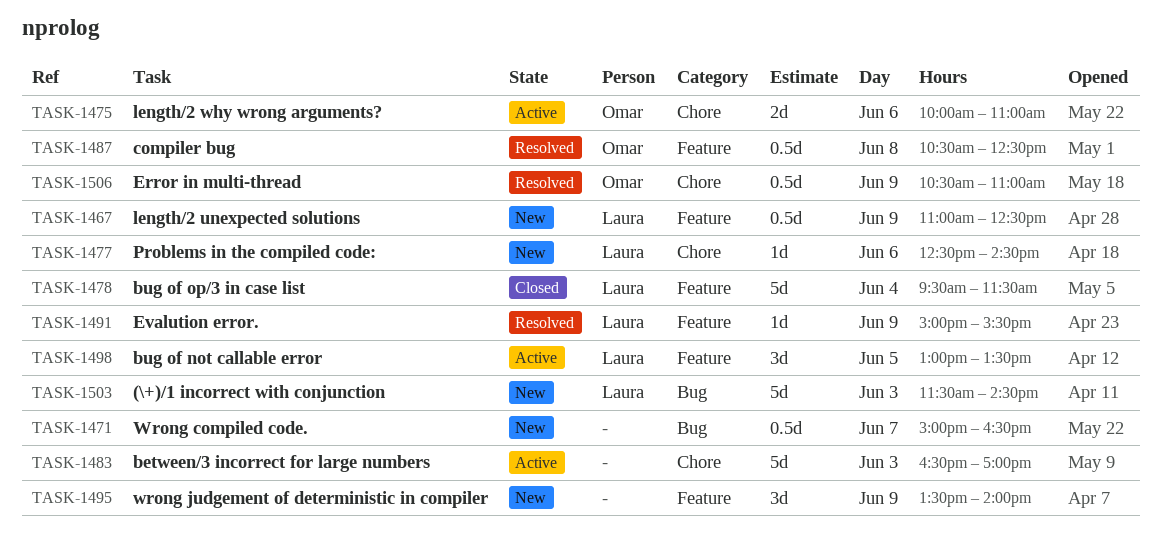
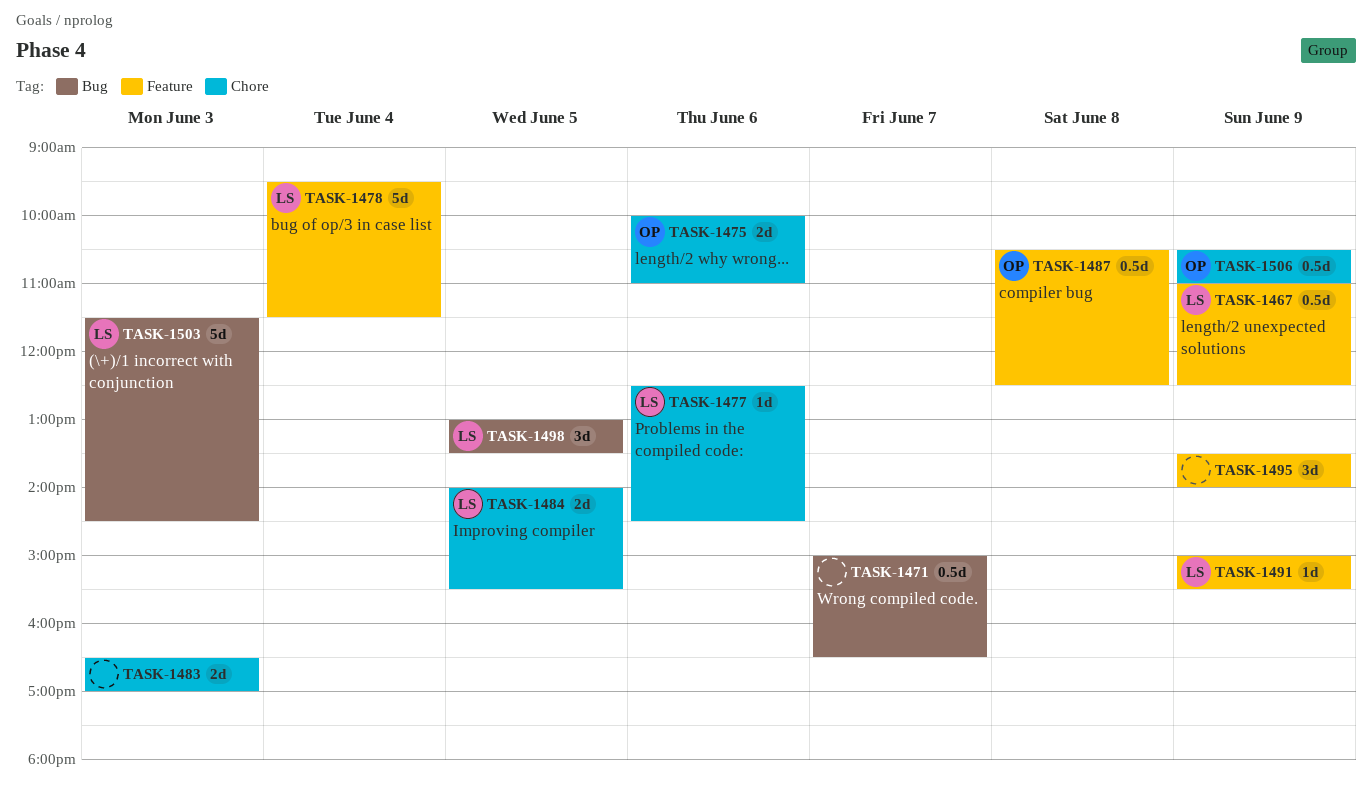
TASK-1483, estimate: 5d -> 2d
TASK-1484: none -> present
TASK-1498, label: Feature -> Bug

